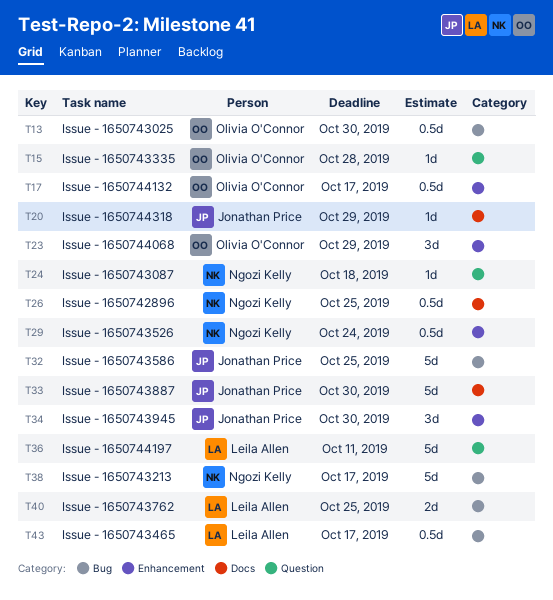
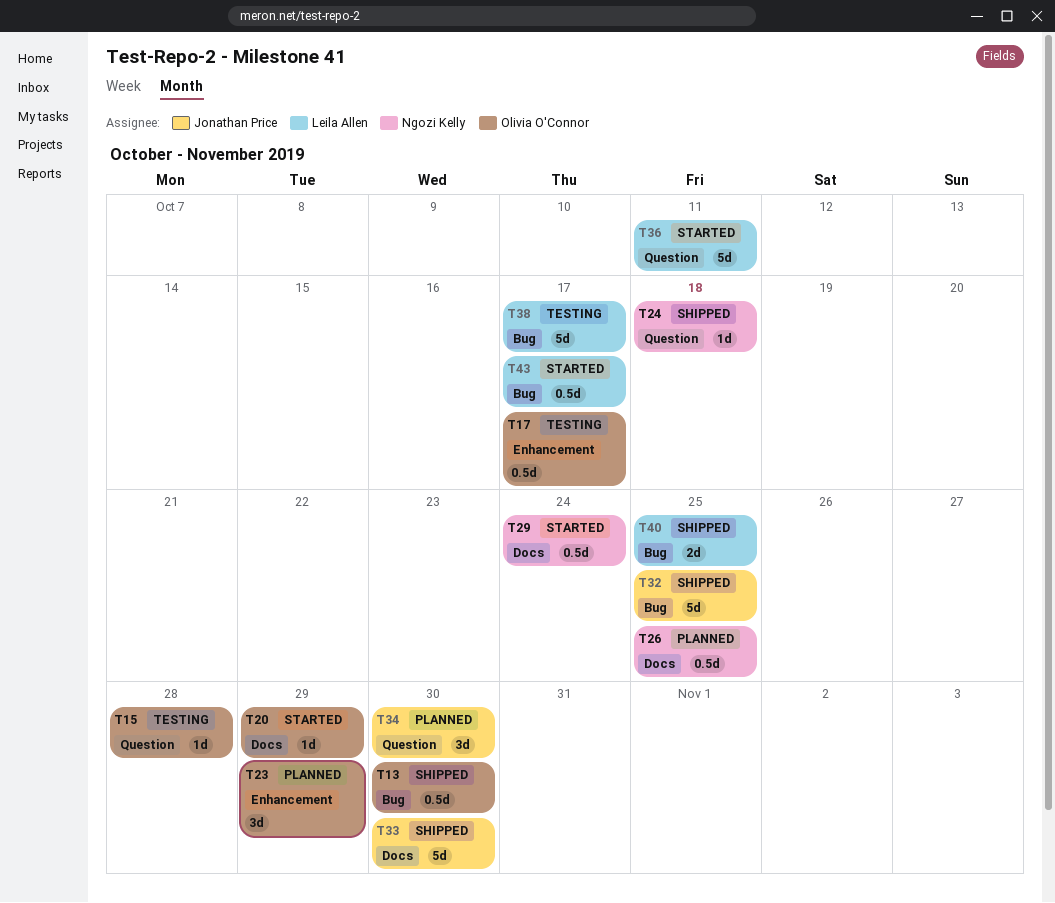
T20, owner: Jonathan Price -> Olivia O'Connor
T29, label: Enhancement -> Docs
T34, label: Enhancement -> Question
T38, owner: Ngozi Kelly -> Leila Allen

